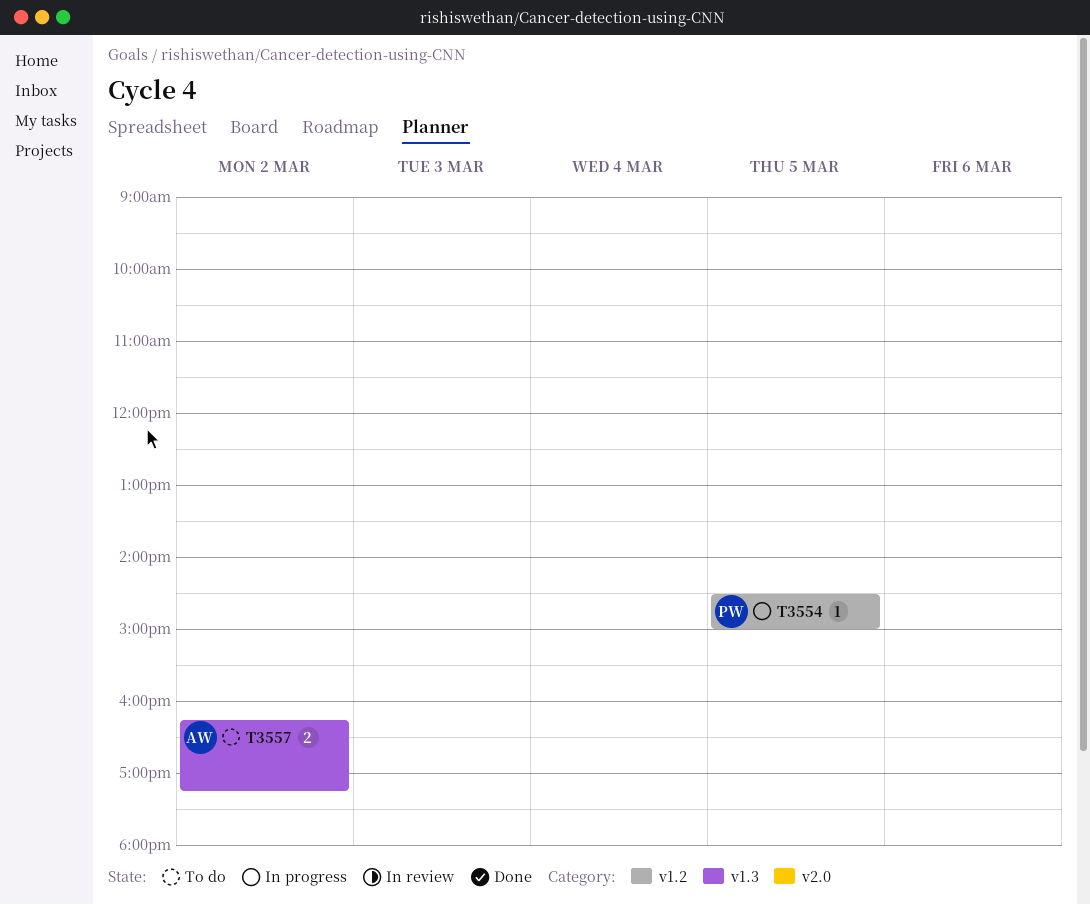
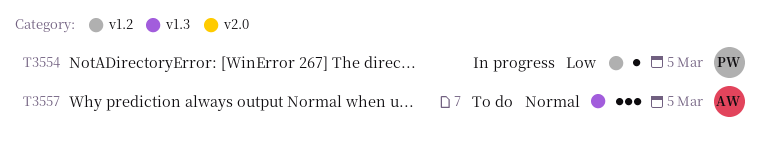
T3557, estimate: 2 -> 3
T3557, day: Mar 2 -> Mar 5

